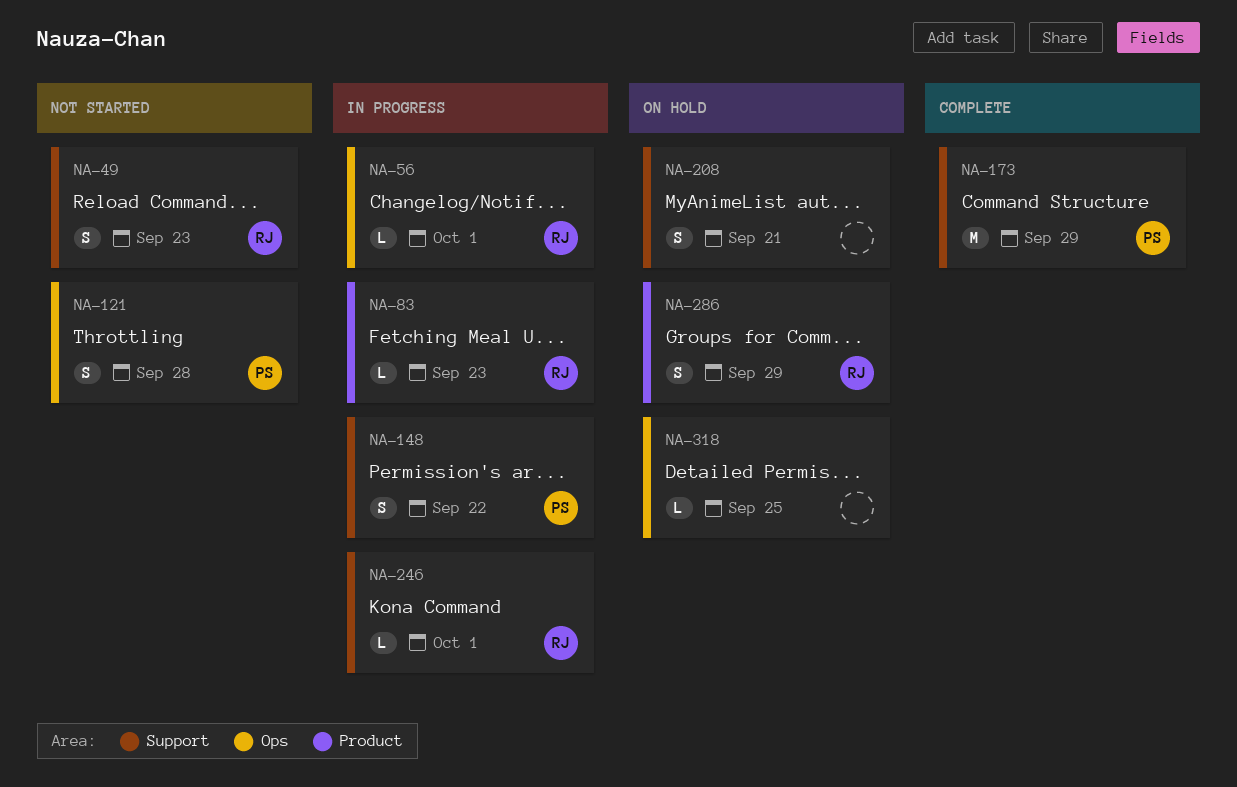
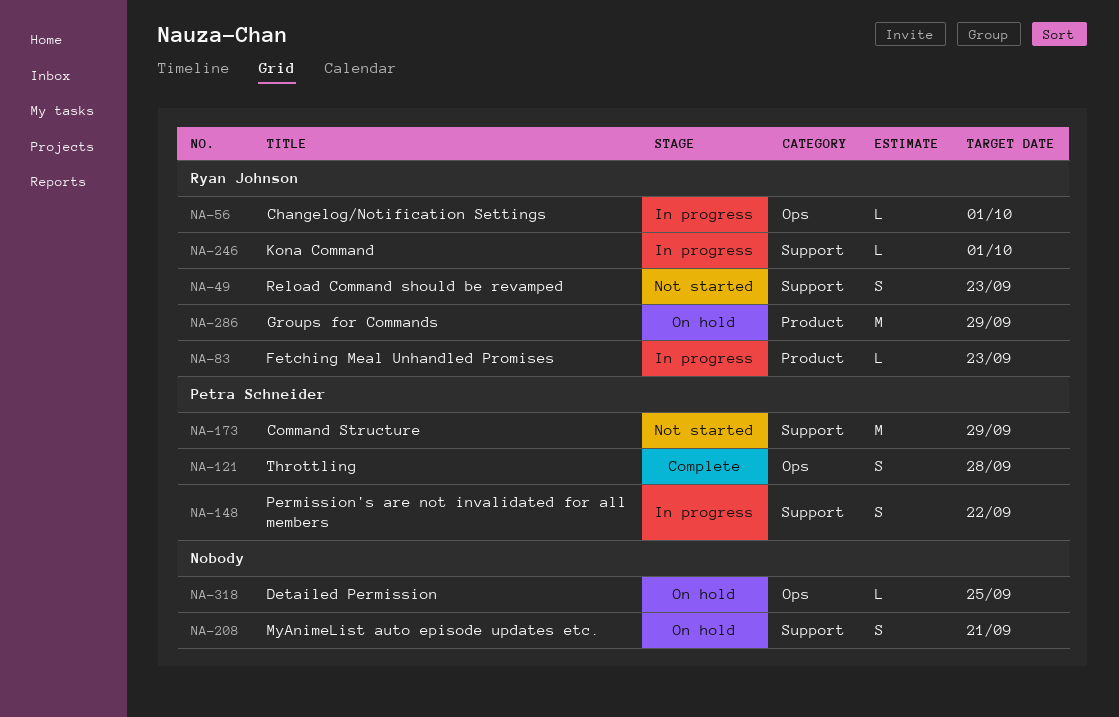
NA-121, status: Not started -> Complete
NA-173, status: Complete -> Not started
NA-286, estimate: S -> M

